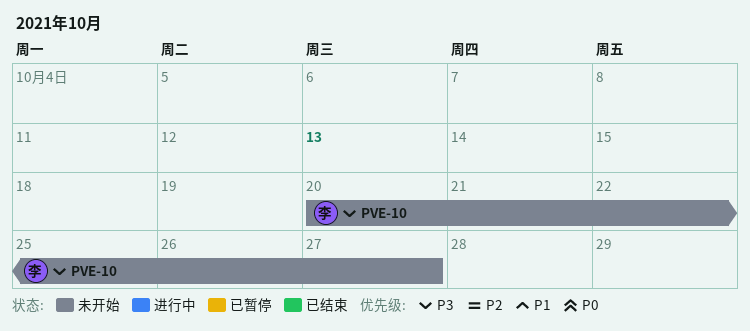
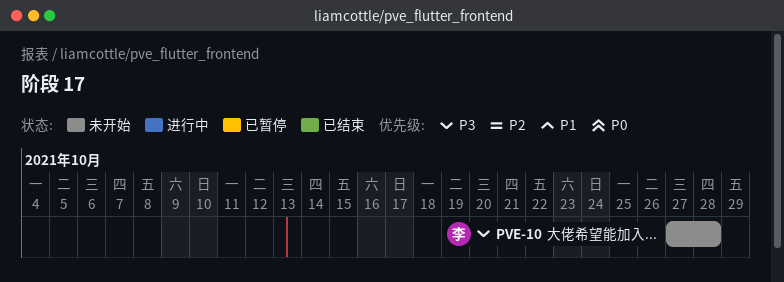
PVE-10, start: Oct 20 -> Oct 27
PVE-10, due: Oct 27 -> Oct 28

